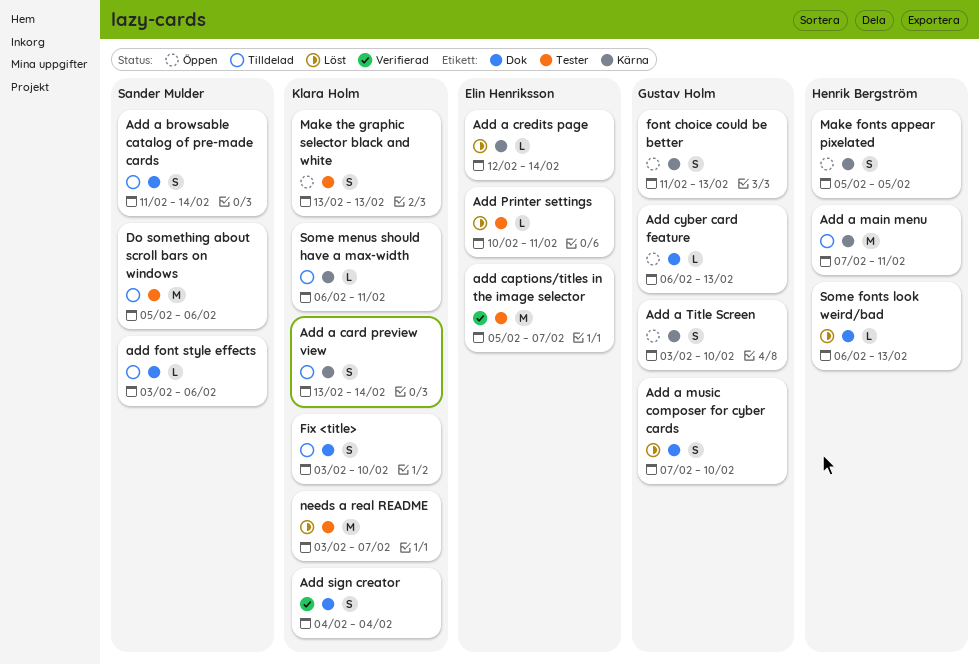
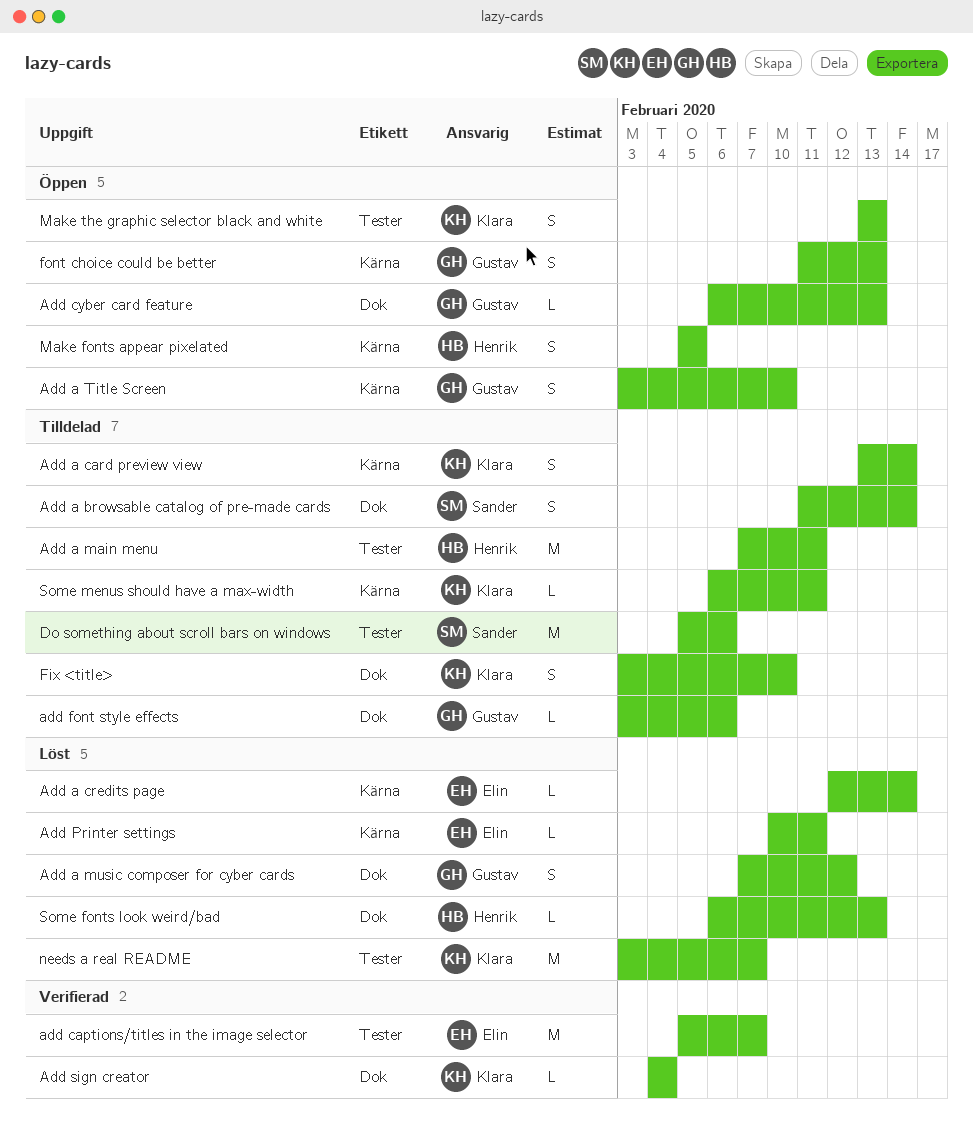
Add a main menu, label: Kärna -> Tester
Add a music composer for cyber cards, due: Feb 10 -> Feb 12
add font style effects, owner: Sander Mulder -> Gustav Holm
Add Printer settings, label: Tester -> Kärna
Add sign creator, estimate: S -> L

